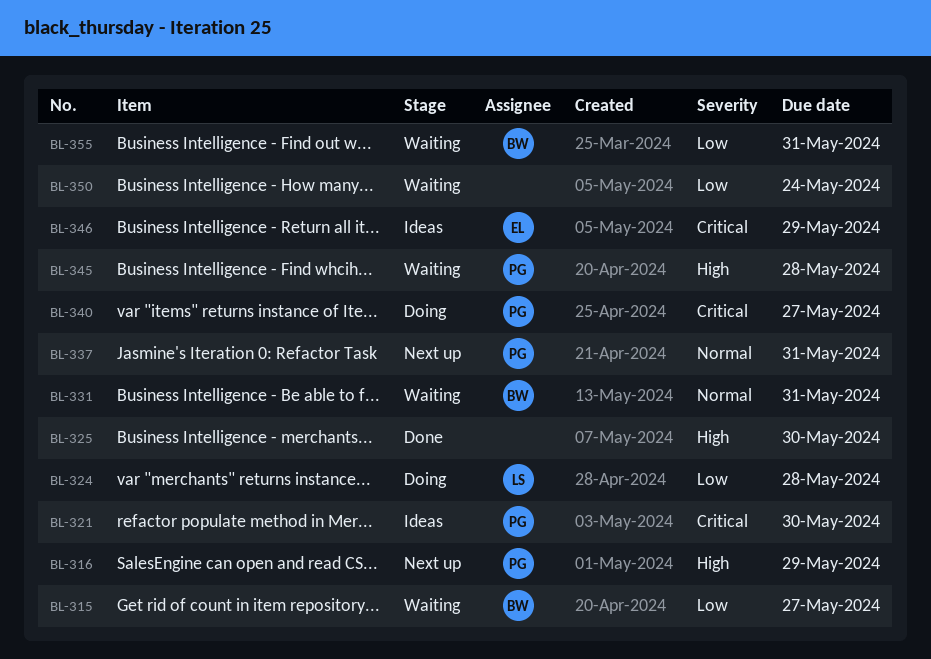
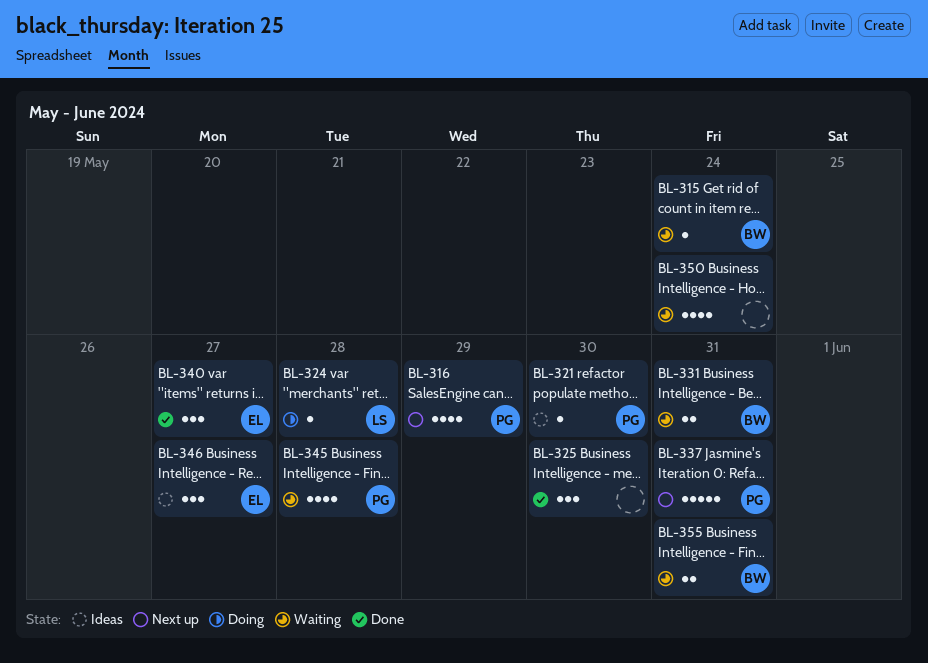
BL-315, due: May 27 -> May 24
BL-340, status: Doing -> Done
BL-340, owner: PG -> EL
BL-346, due: May 29 -> May 27

